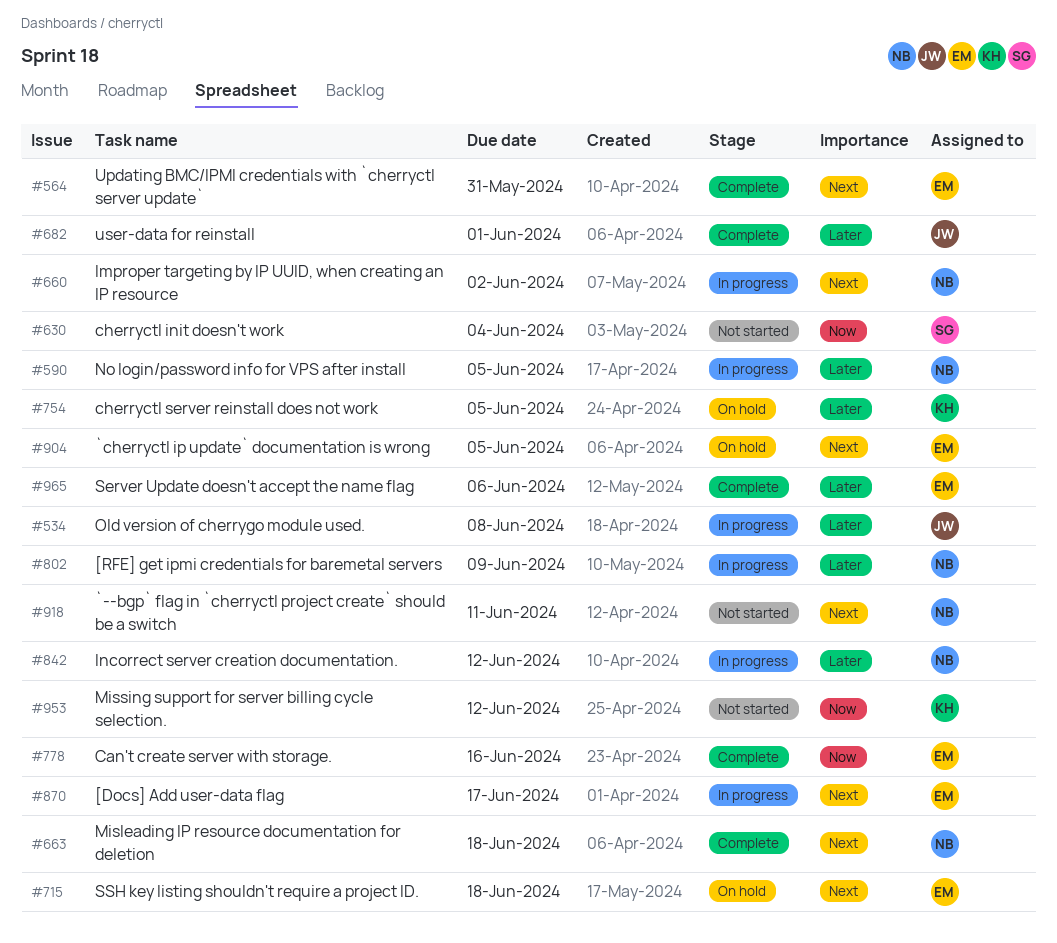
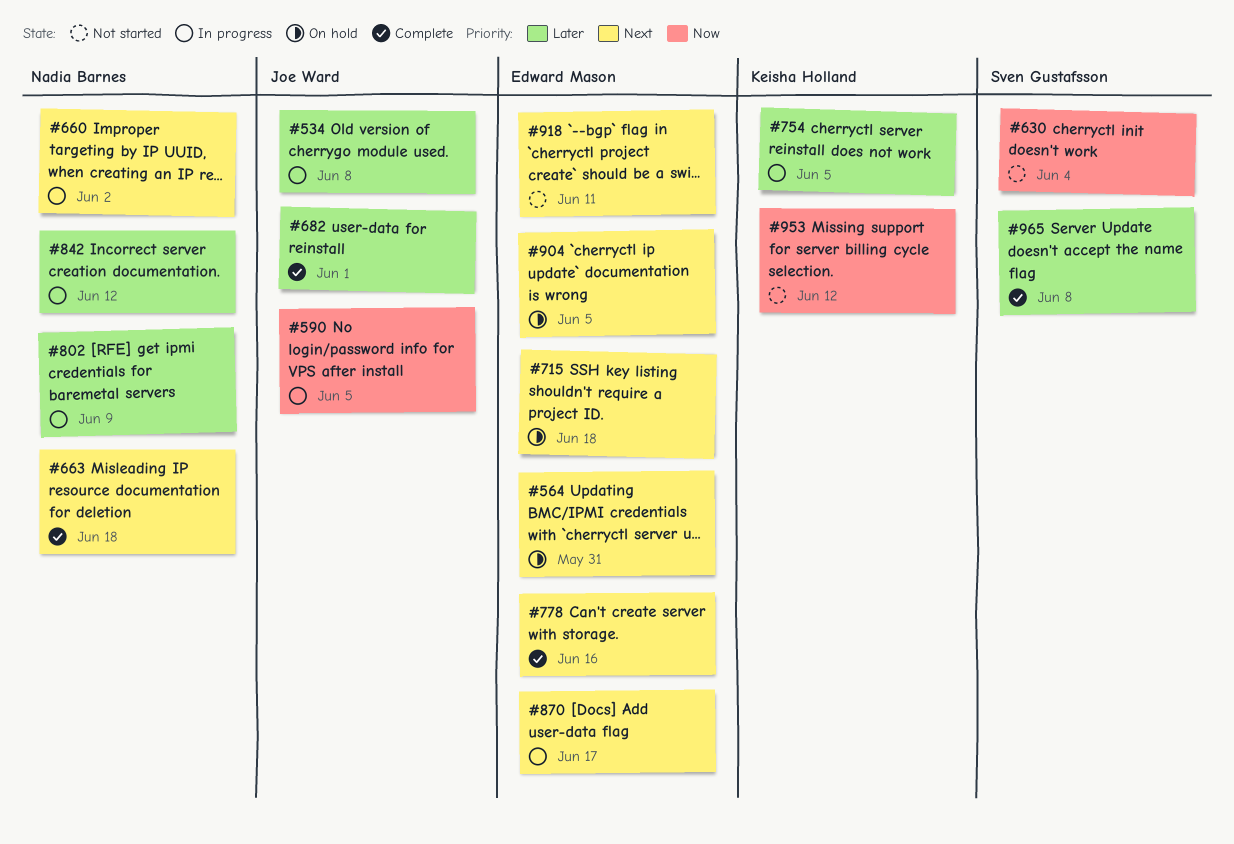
#564, status: Complete -> On hold
#590, owner: Nadia Barnes -> Joe Ward
#590, priority: Later -> Now
#754, status: On hold -> In progress
#778, priority: Now -> Next
#918, owner: Nadia Barnes -> Edward Mason
#965, owner: Edward Mason -> Sven Gustafsson
#965, due: Jun 6 -> Jun 8

